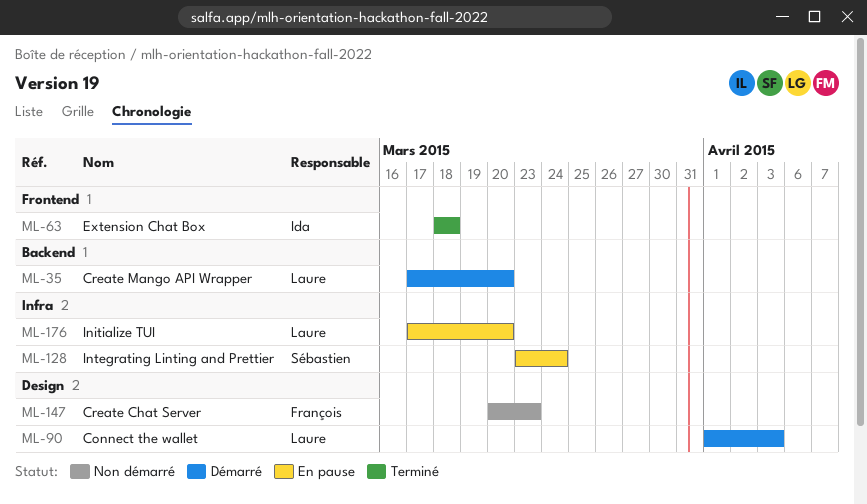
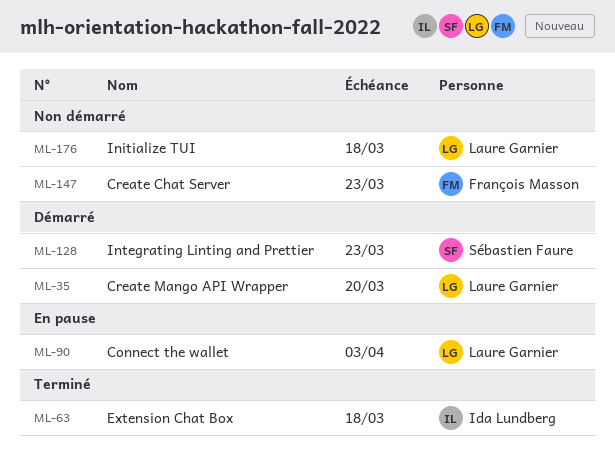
ML-90, status: Démarré -> En pause
ML-128, status: En pause -> Démarré
ML-128, due: Mar 24 -> Mar 23
ML-176, status: En pause -> Non démarré
ML-176, due: Mar 20 -> Mar 18

